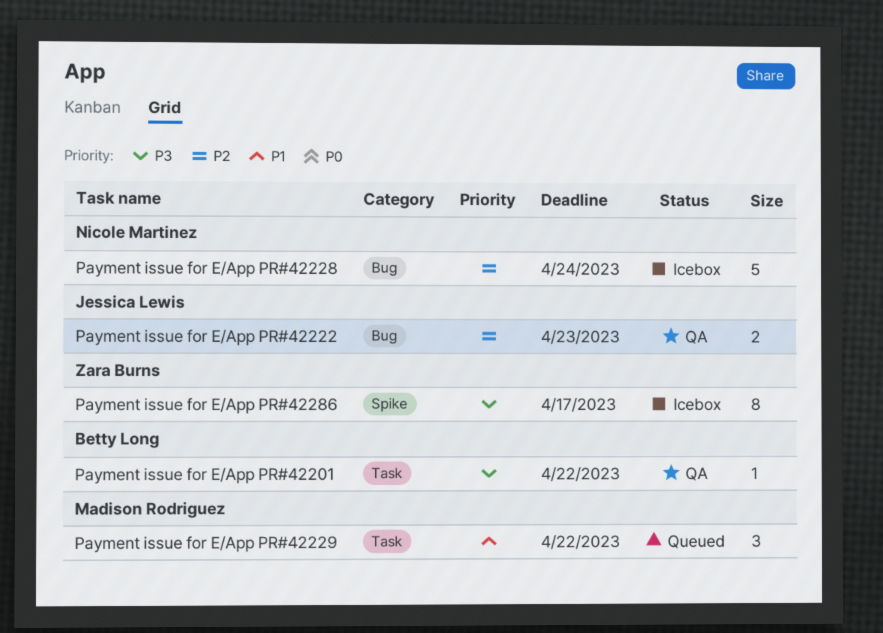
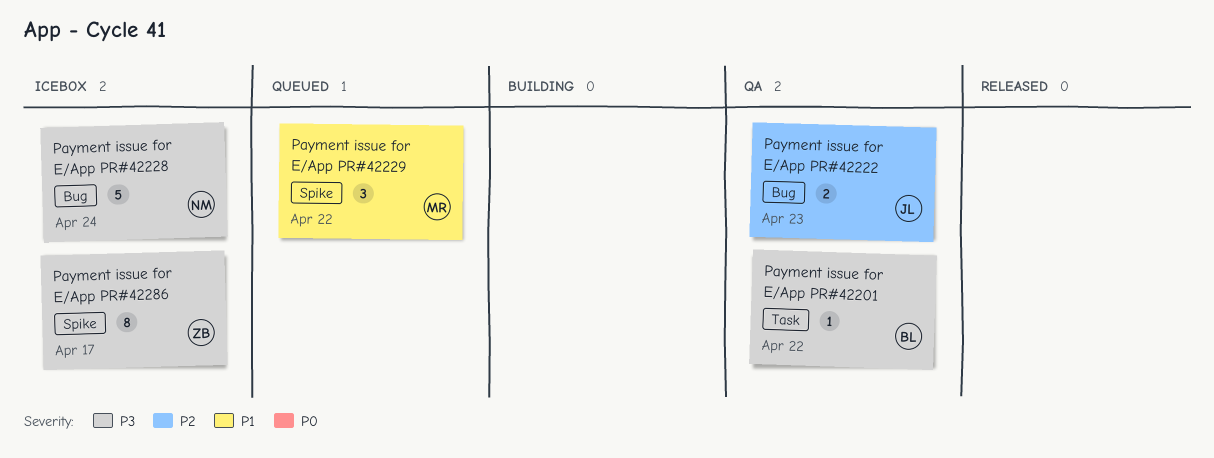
Payment issue for E/App PR#42228, priority: P2 -> P3
Payment issue for E/App PR#42229, label: Task -> Spike

